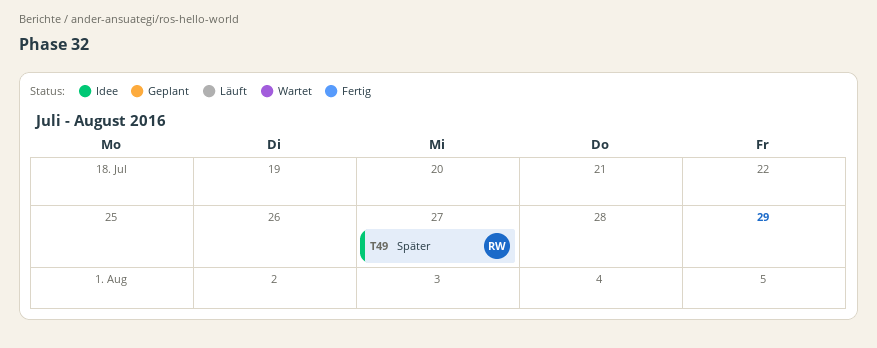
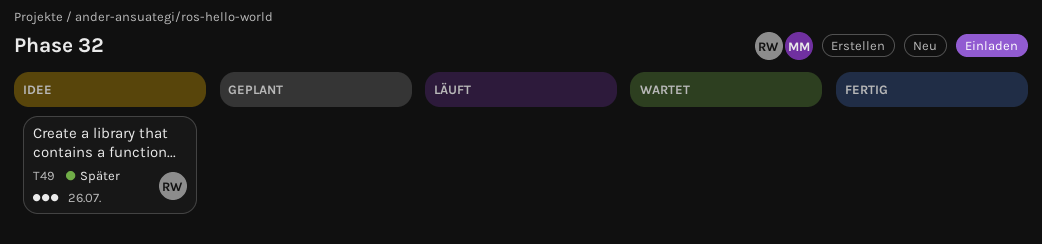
T49, due: Jul 27 -> Jul 26

